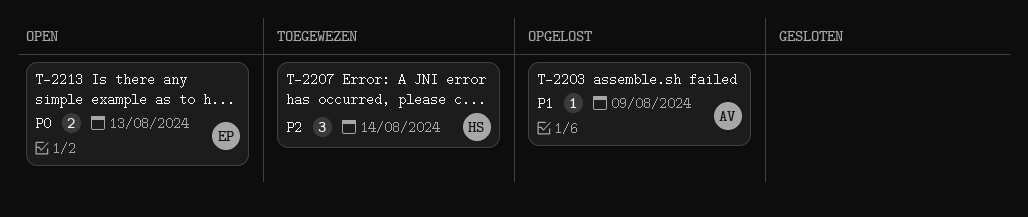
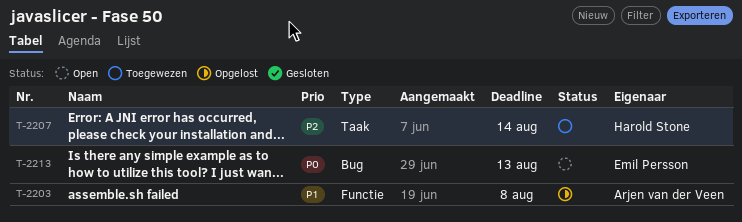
T-2203, due: Aug 9 -> Aug 8

